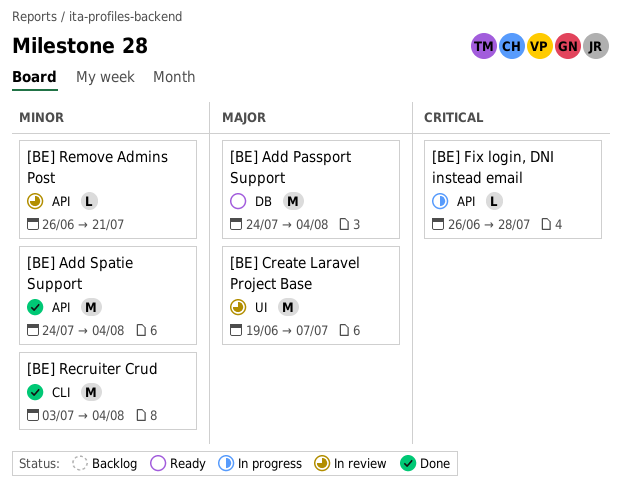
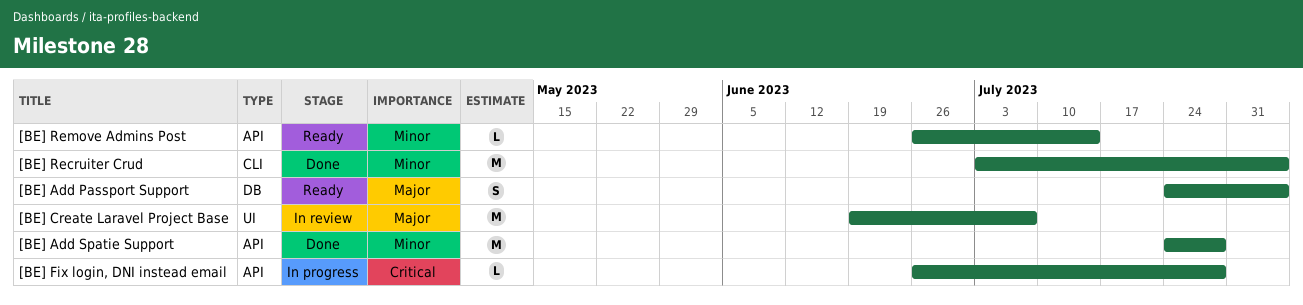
[BE] Add Passport Support, estimate: M -> S
[BE] Add Spatie Support, due: Aug 4 -> Jul 28
[BE] Remove Admins Post, status: In review -> Ready
[BE] Remove Admins Post, due: Jul 21 -> Jul 14

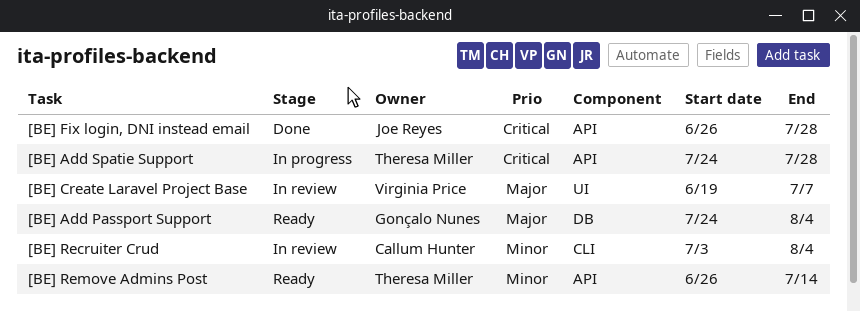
[BE] Add Spatie Support, status: Done -> In progress
[BE] Add Spatie Support, priority: Minor -> Critical
[BE] Fix login, DNI instead email, status: In progress -> Done
[BE] Recruiter Crud, status: Done -> In review

